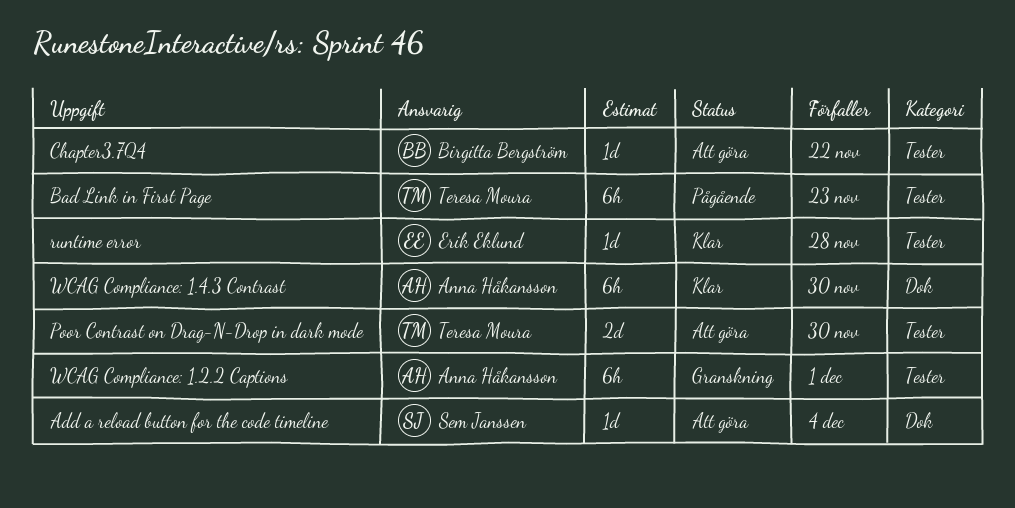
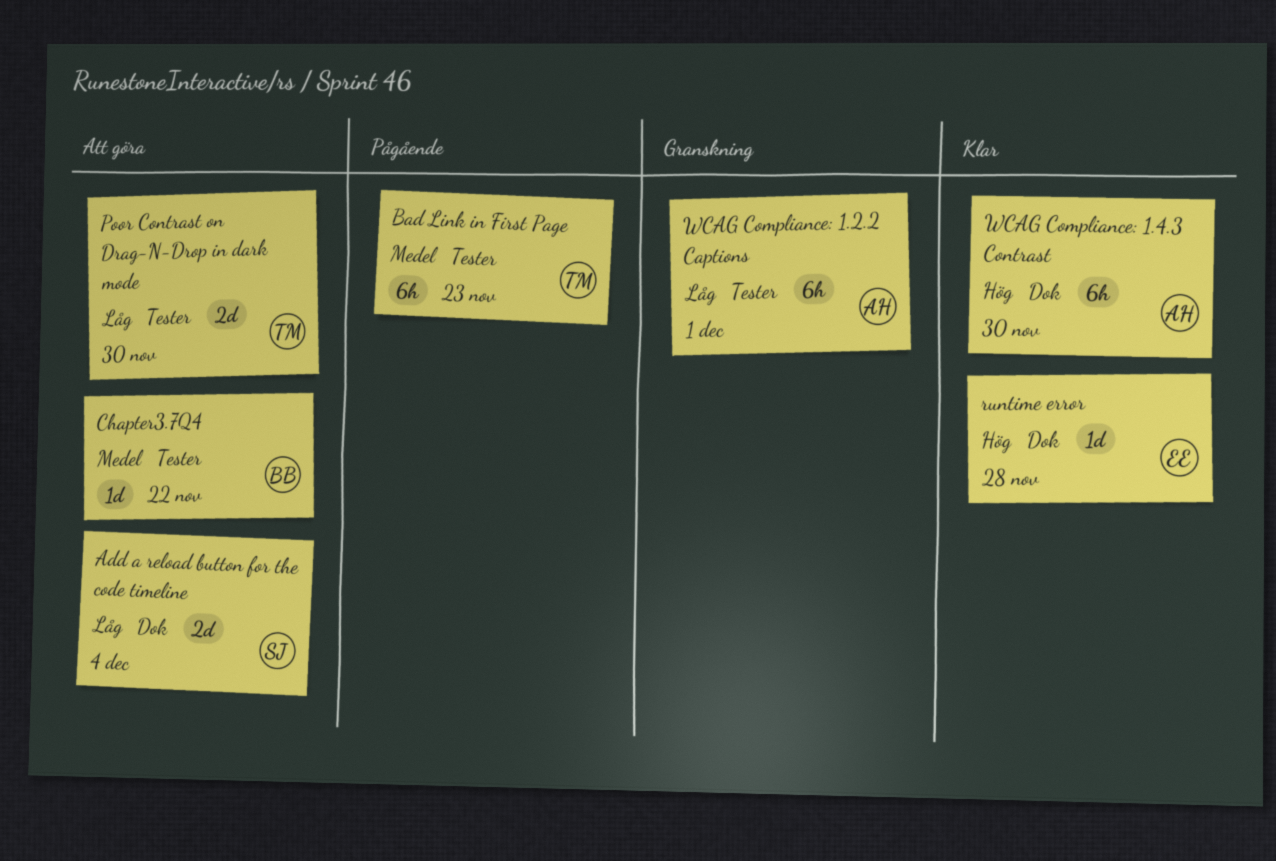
Add a reload button for the code timeline, estimate: 1d -> 2d
runtime error, label: Tester -> Dok

